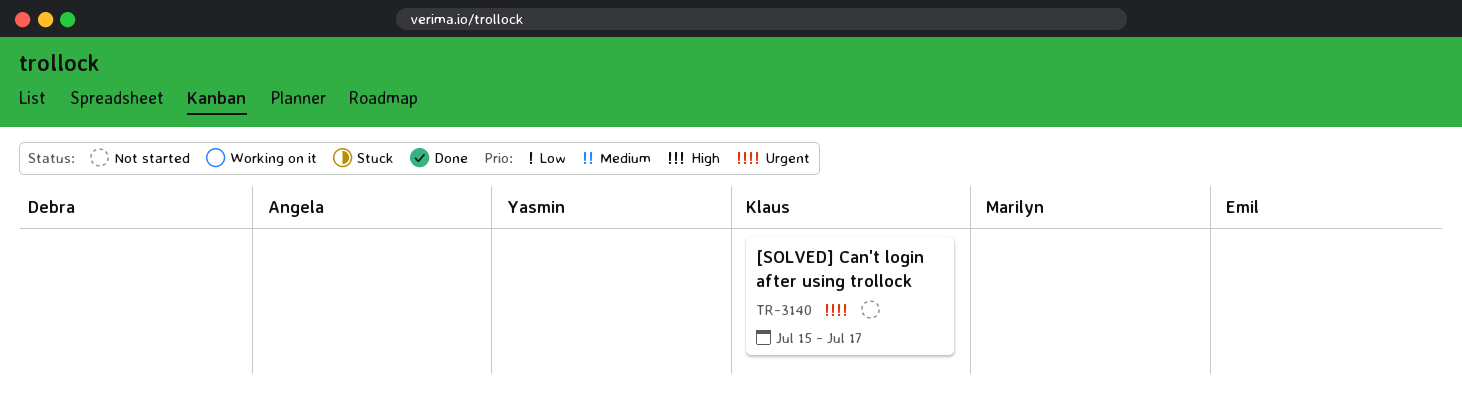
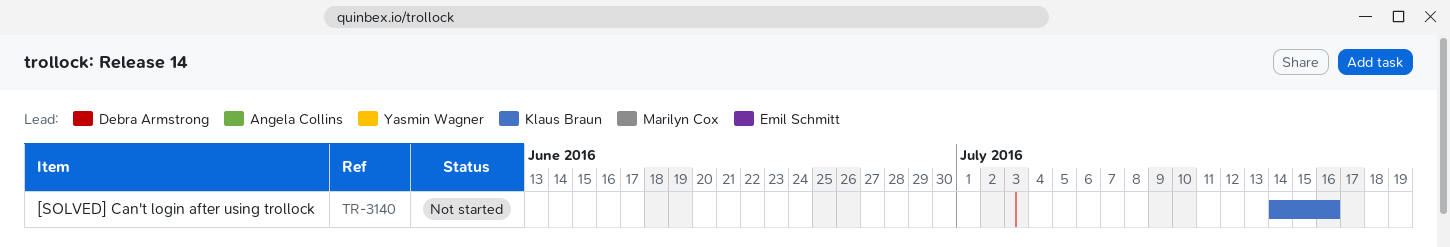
TR-3140, start: Jul 15 -> Jul 14
TR-3140, due: Jul 17 -> Jul 16

